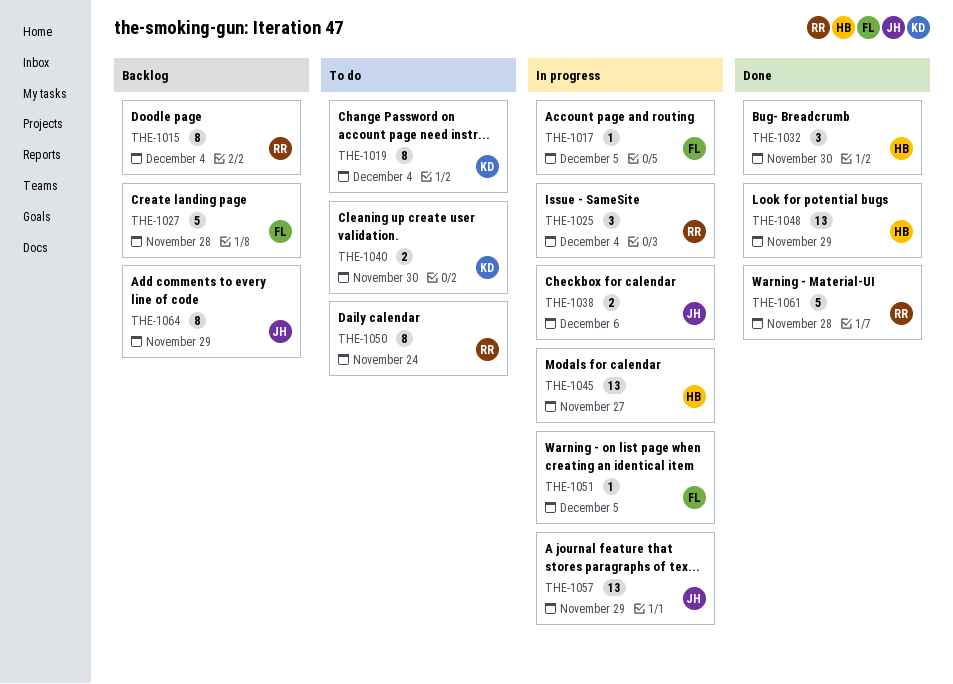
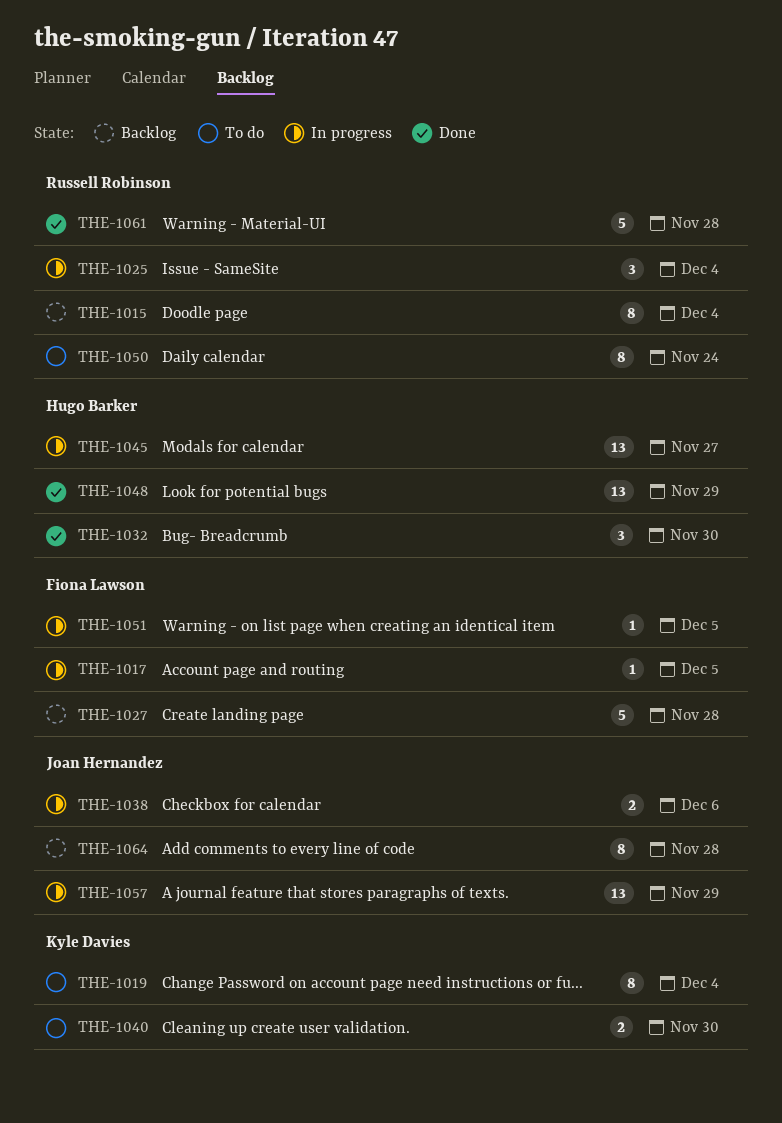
THE-1064, due: Nov 29 -> Nov 28

